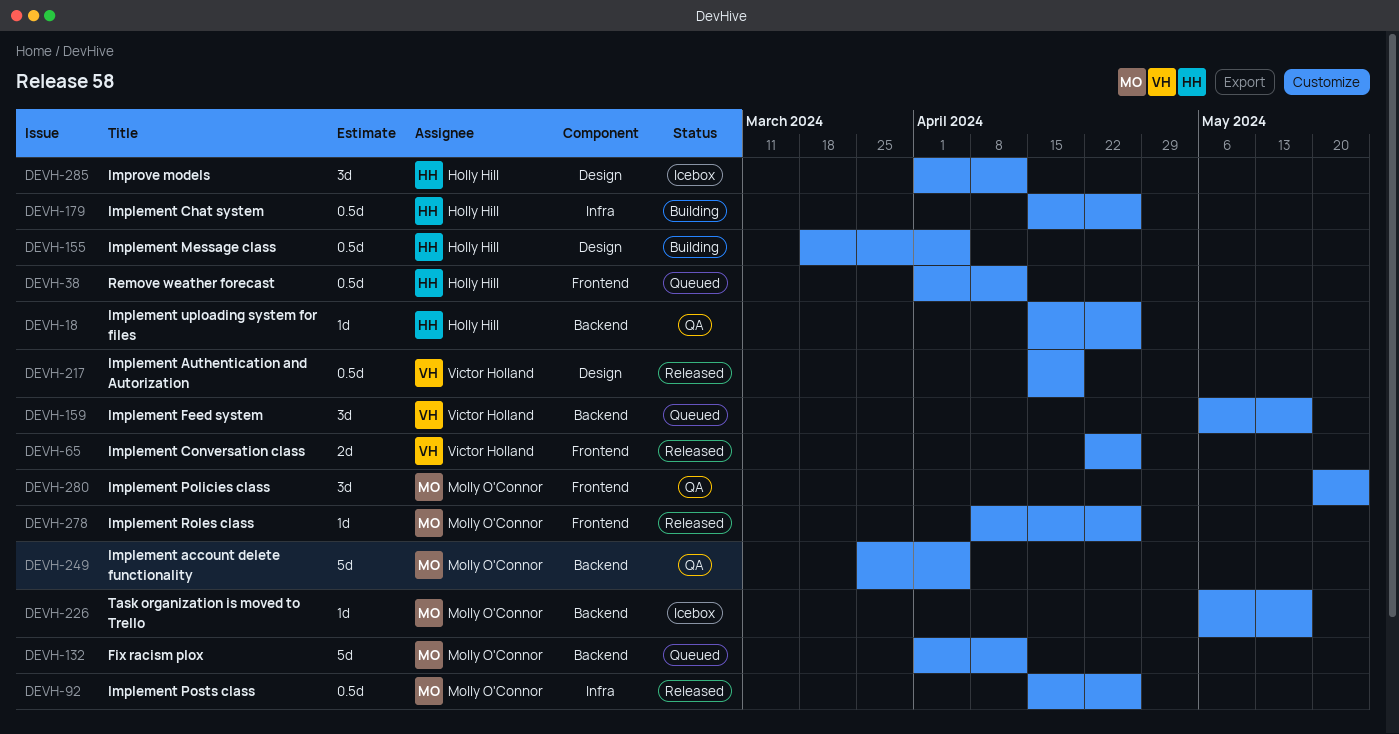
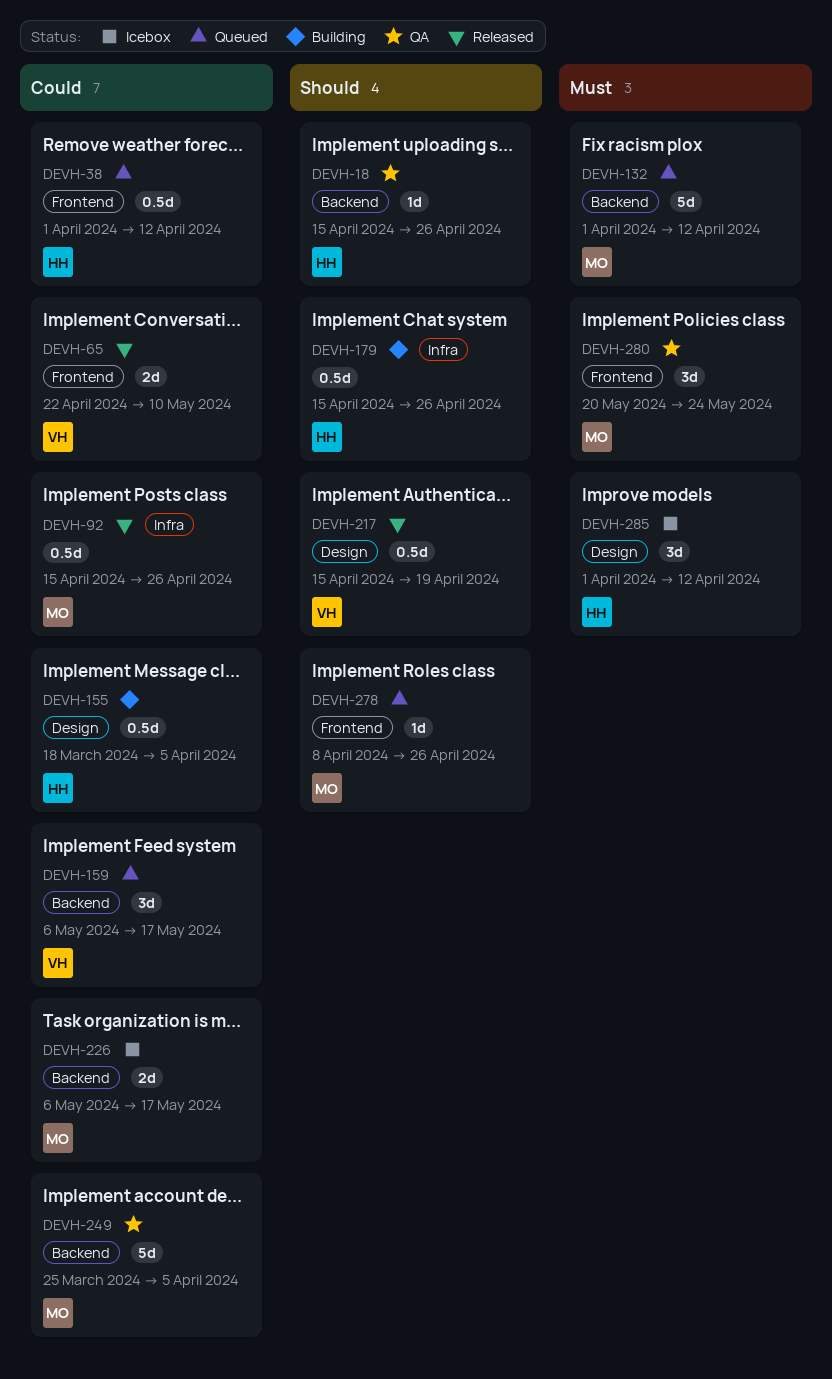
DEVH-65, due: Apr 26 -> May 10
DEVH-226, estimate: 1d -> 2d
DEVH-278, status: Released -> Queued

